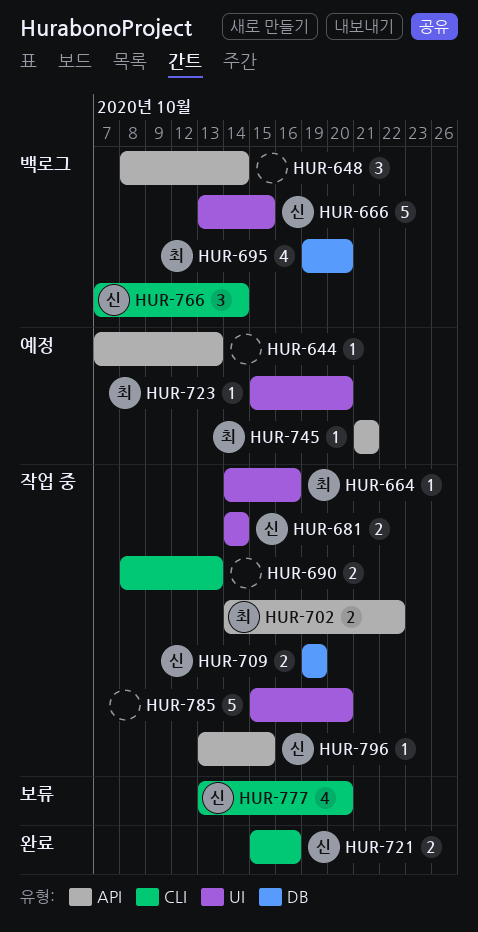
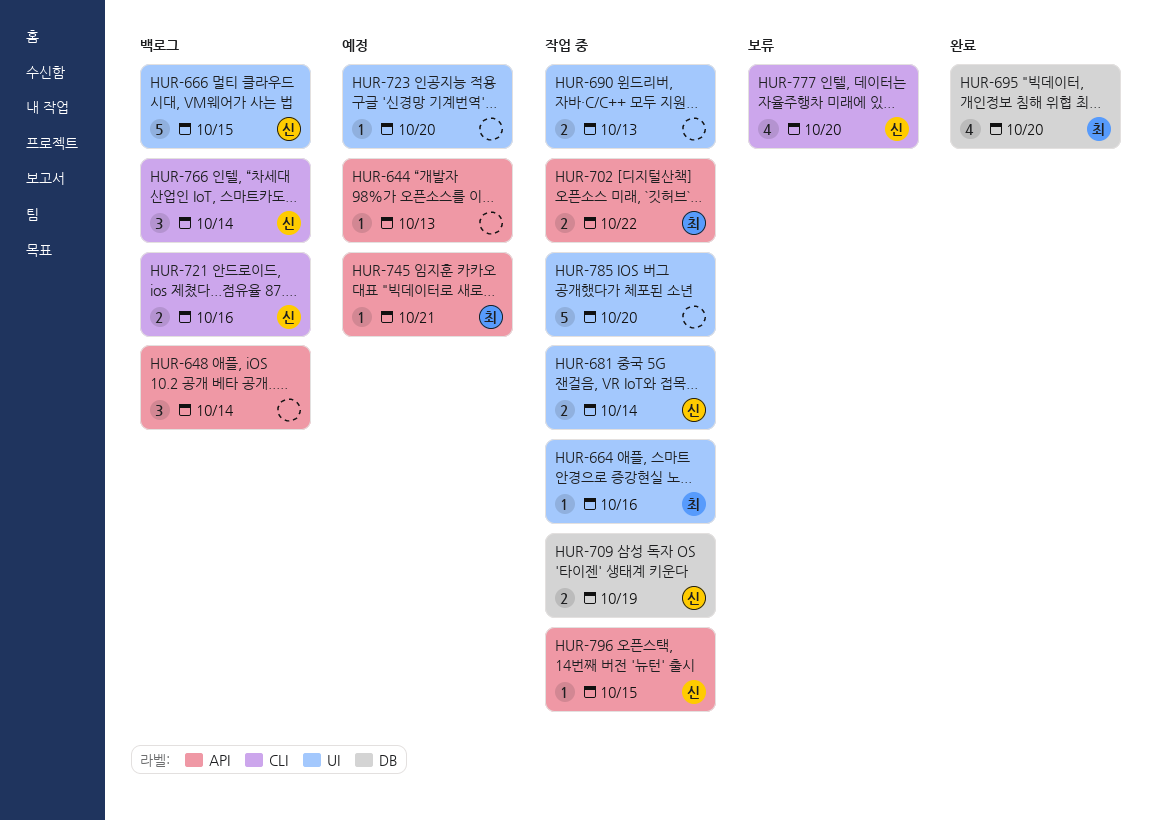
HUR-690, label: CLI -> UI
HUR-695, status: 백로그 -> 완료
HUR-721, status: 완료 -> 백로그
HUR-723, owner: 최 -> none

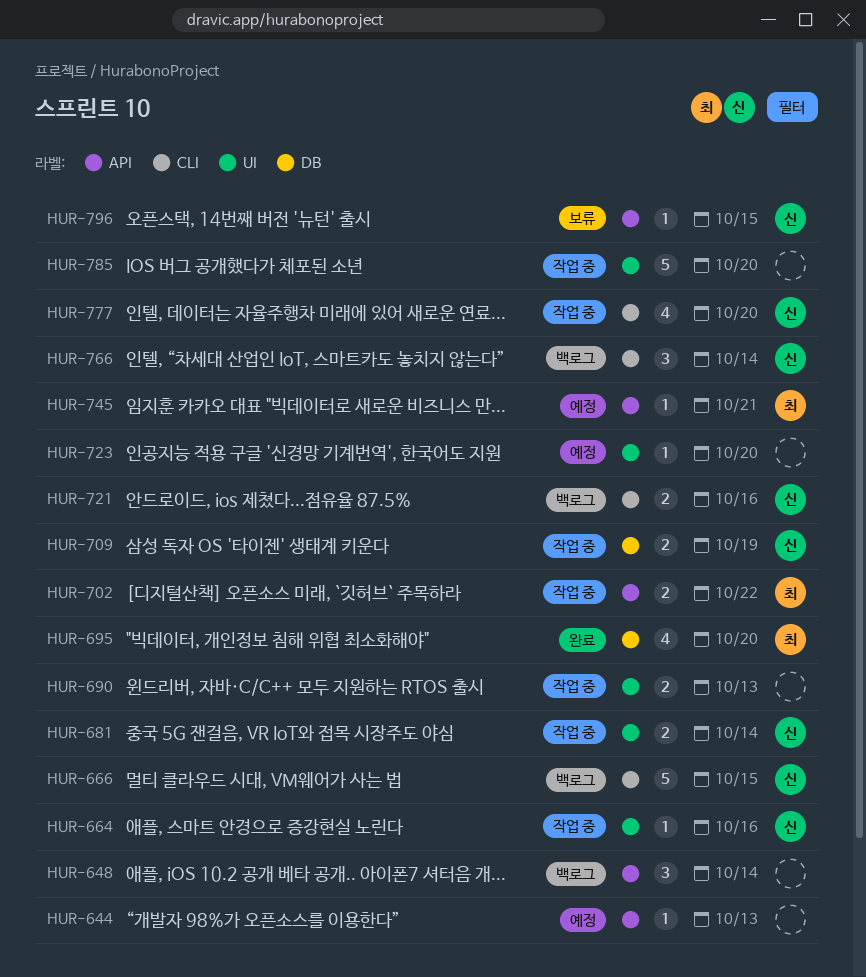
HUR-664, owner: 최 -> 신
HUR-666, label: UI -> CLI
HUR-777, status: 보류 -> 작업 중
HUR-796, status: 작업 중 -> 보류

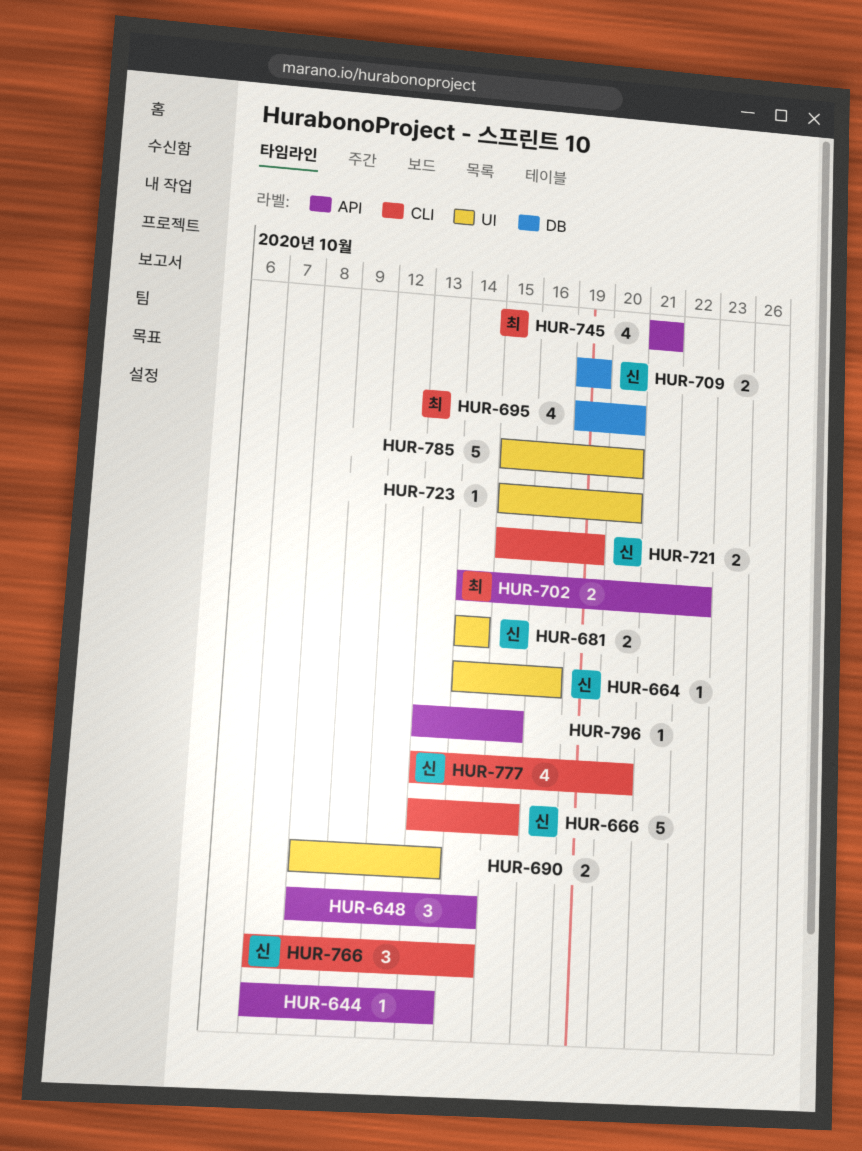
HUR-721, due: Oct 16 -> Oct 19
HUR-745, estimate: 1 -> 4
HUR-796, owner: 신 -> none

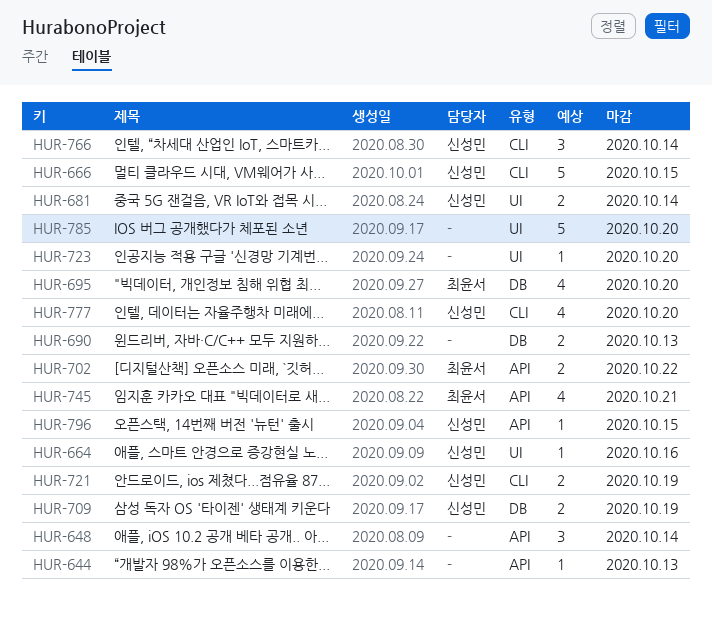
HUR-690, label: UI -> DB
HUR-796, owner: none -> 신성민

